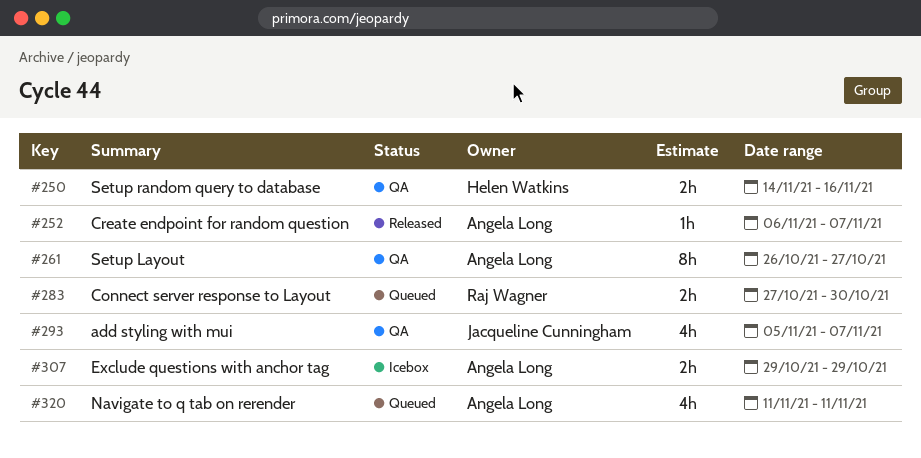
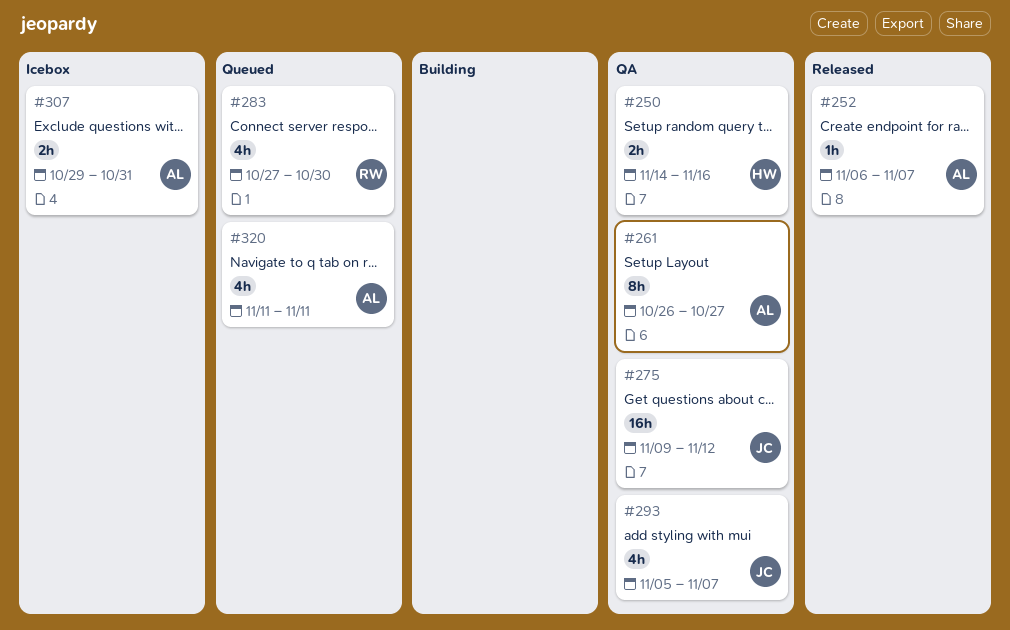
#275: none -> present
#283, estimate: 2h -> 4h
#307, due: Oct 29 -> Oct 31

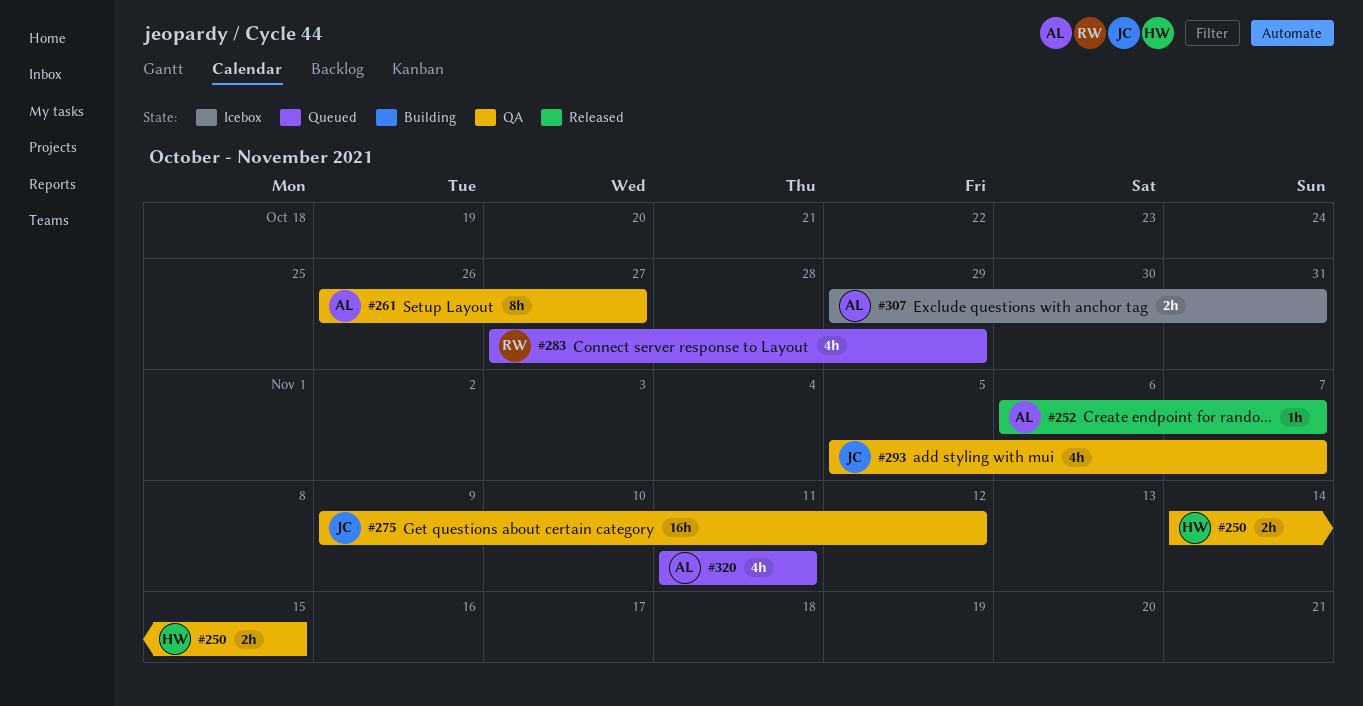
#250, due: Nov 16 -> Nov 15
#283, due: Oct 30 -> Oct 29

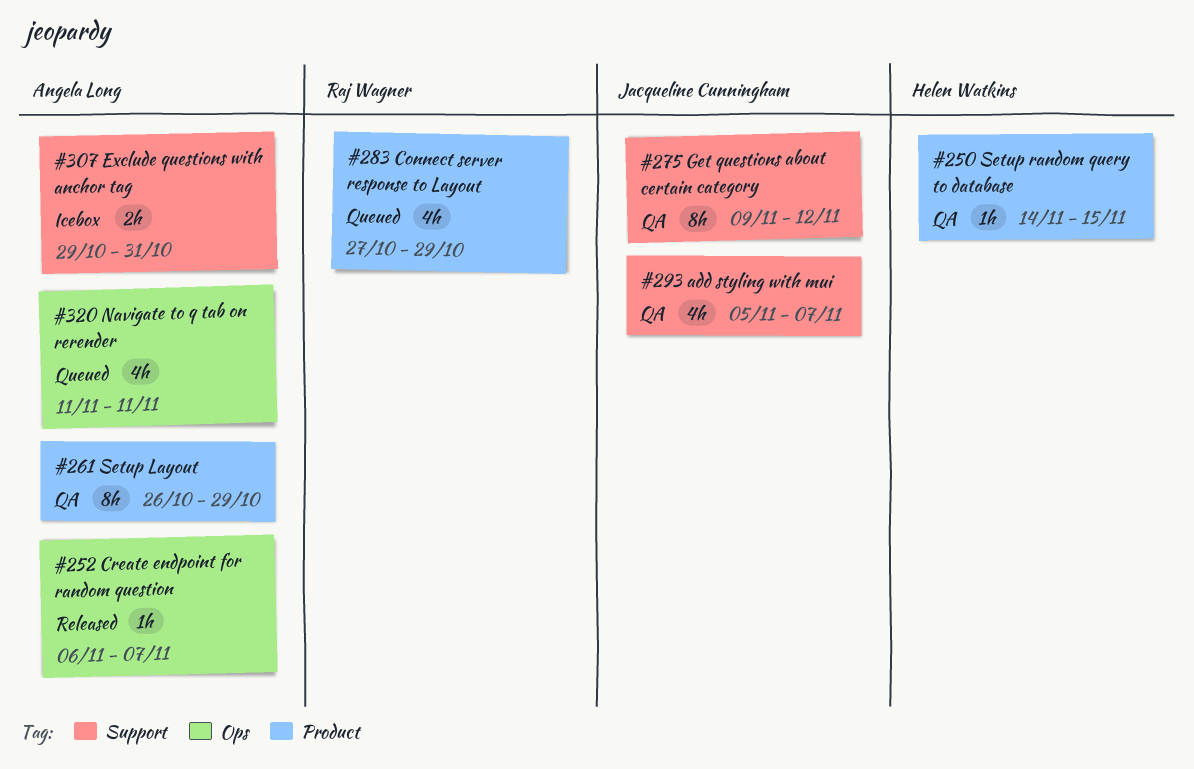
#250, estimate: 2h -> 1h
#261, due: Oct 27 -> Oct 29
#275, estimate: 16h -> 8h

